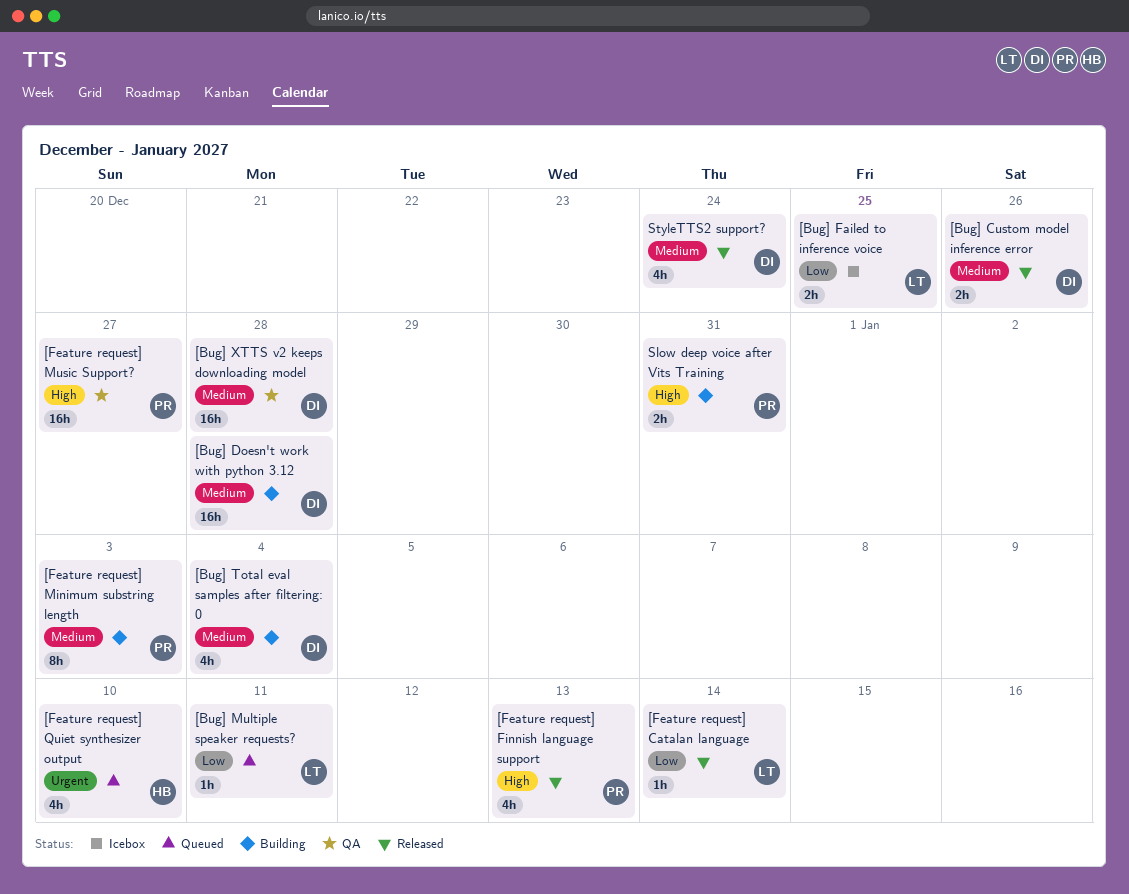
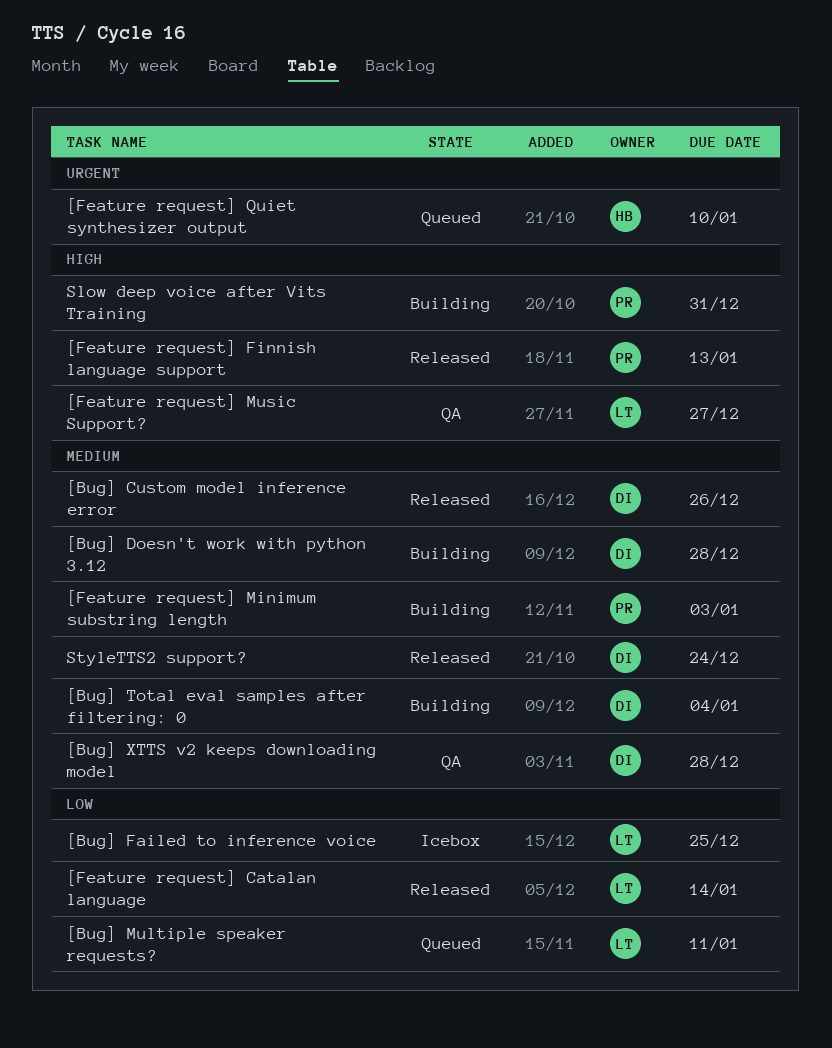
[Feature request] Music Support?, owner: PR -> LT

